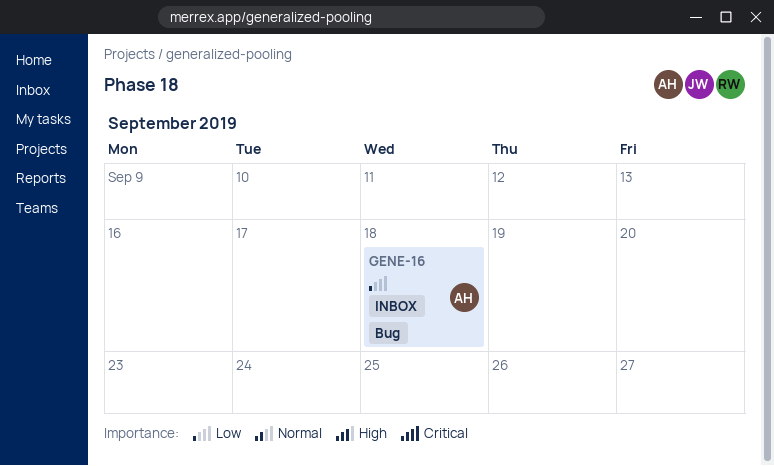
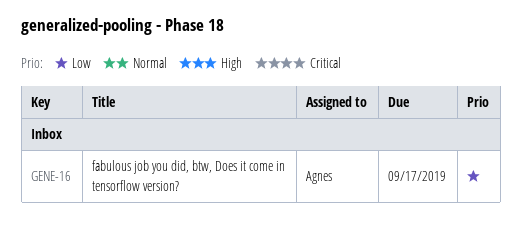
GENE-16, due: Sep 18 -> Sep 17

